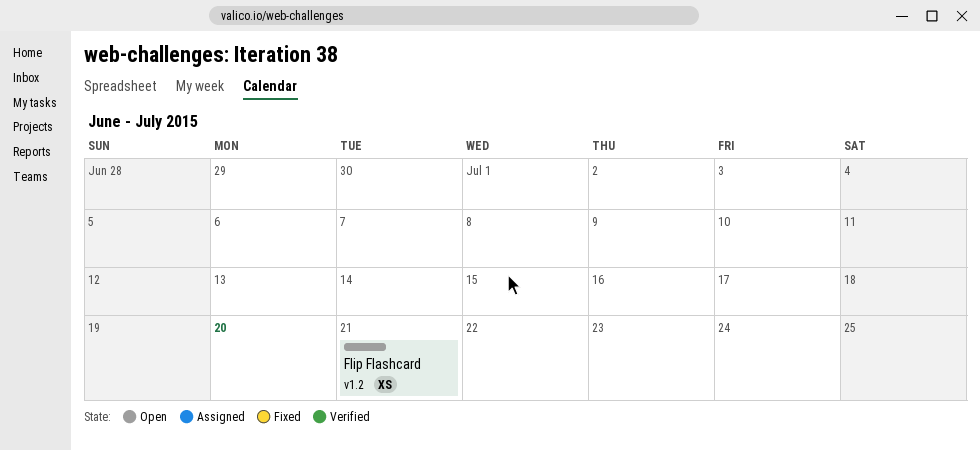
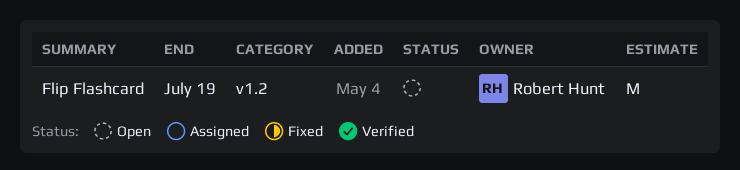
Flip Flashcard, estimate: XS -> M
Flip Flashcard, due: Jul 21 -> Jul 19

